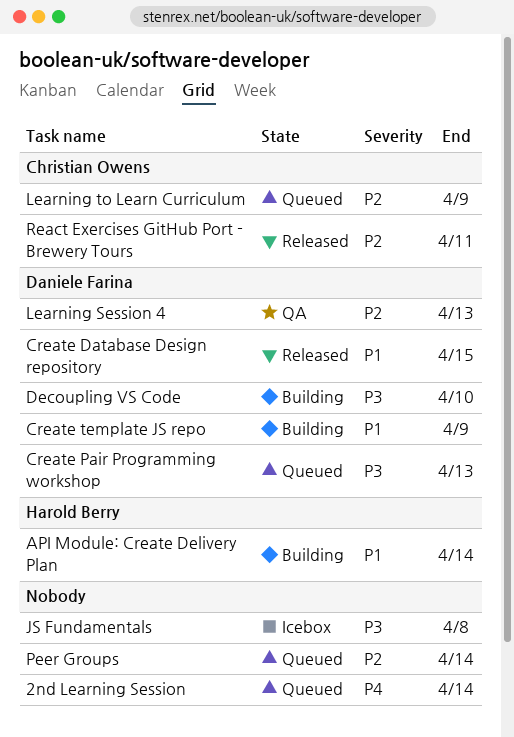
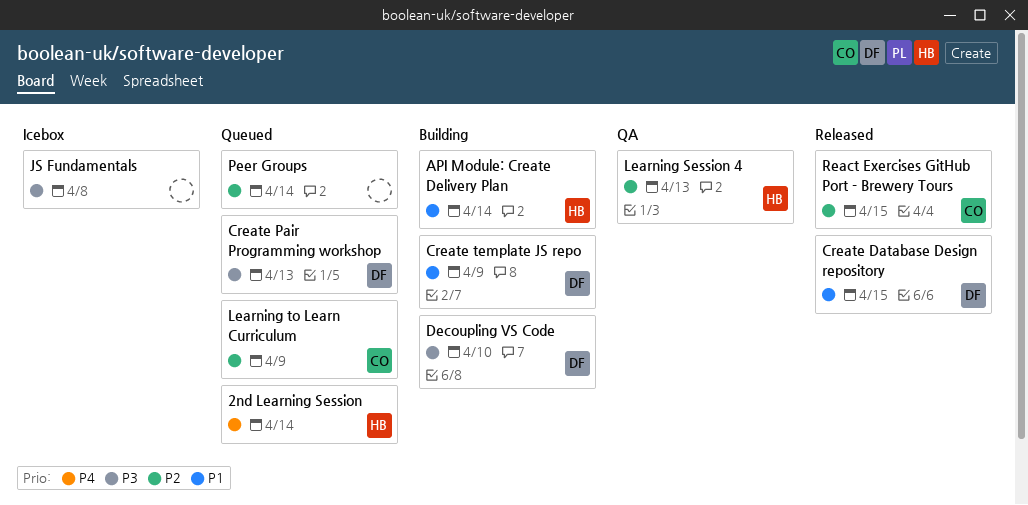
2nd Learning Session, owner: none -> Harold Berry
Learning Session 4, owner: Daniele Farina -> Harold Berry
React Exercises GitHub Port - Brewery Tours, due: Apr 11 -> Apr 15

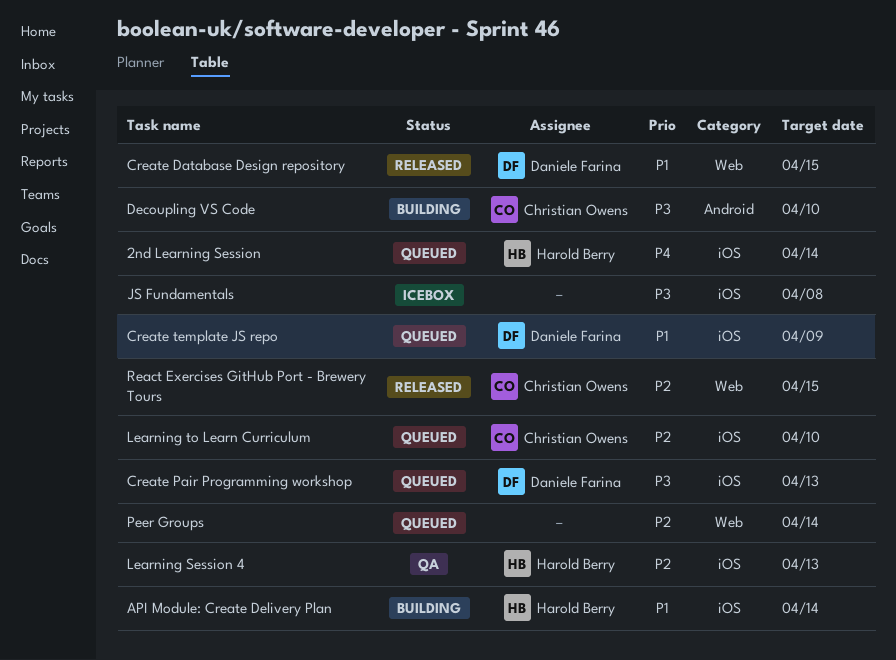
Create template JS repo, status: Building -> Queued
Decoupling VS Code, owner: Daniele Farina -> Christian Owens
Learning to Learn Curriculum, due: Apr 9 -> Apr 10

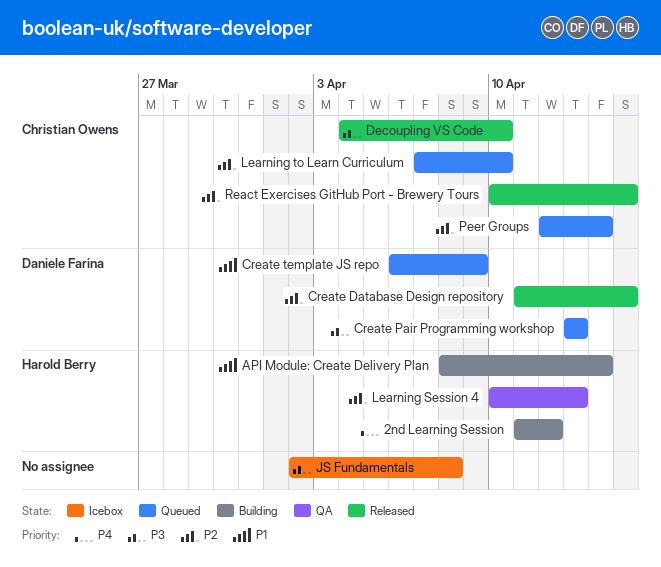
2nd Learning Session, status: Queued -> Building
2nd Learning Session, due: Apr 14 -> Apr 12
Create Database Design repository, priority: P1 -> P2
Decoupling VS Code, status: Building -> Released
Peer Groups, owner: none -> Christian Owens

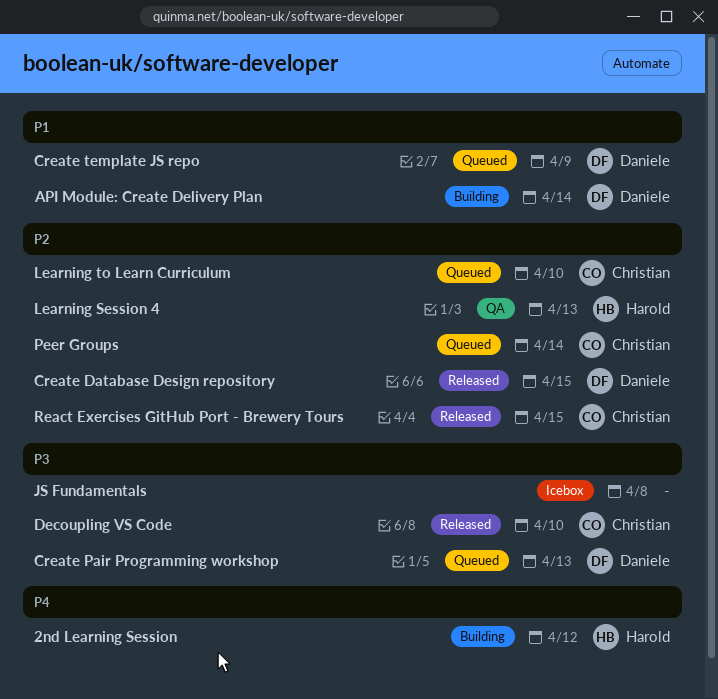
API Module: Create Delivery Plan, owner: Harold Berry -> Daniele Farina

